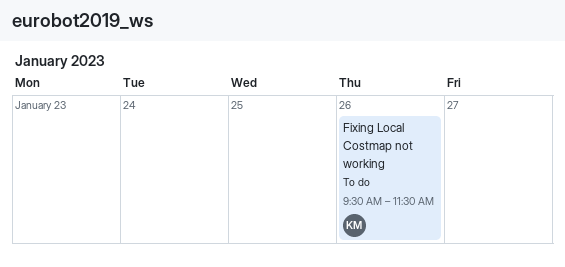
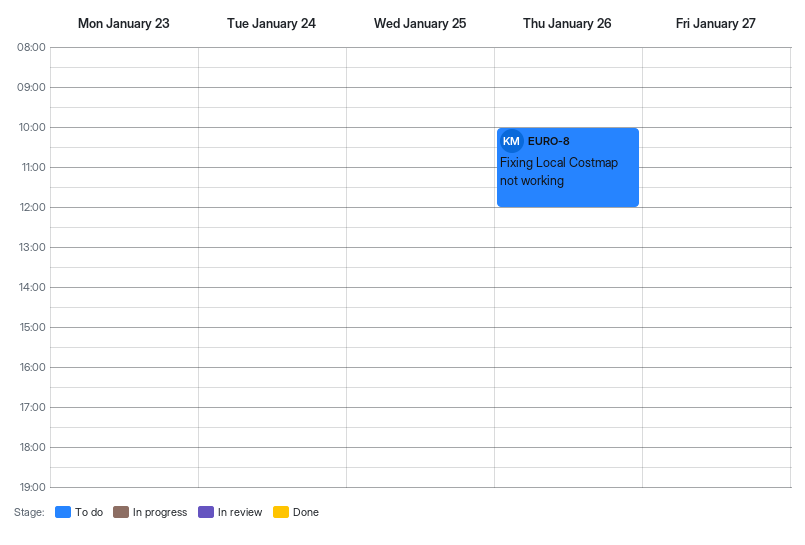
Fixing Local Costmap not working, begins: 09:30 -> 10:00
Fixing Local Costmap not working, ends: 11:30 -> 12:00

